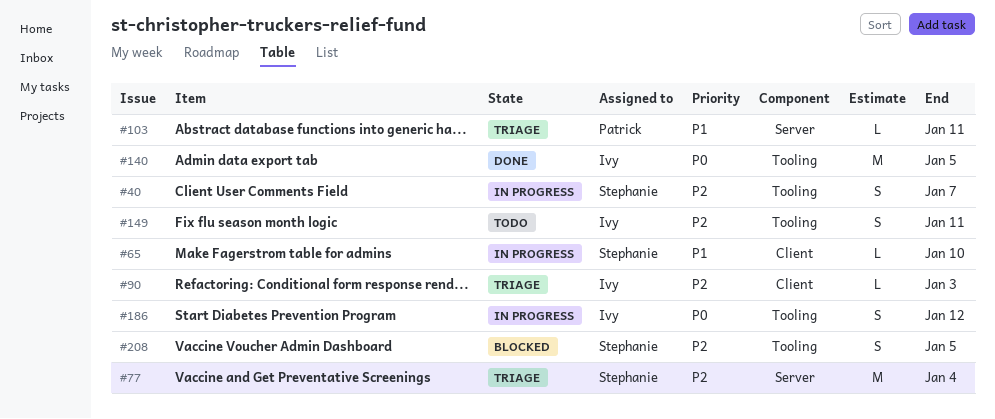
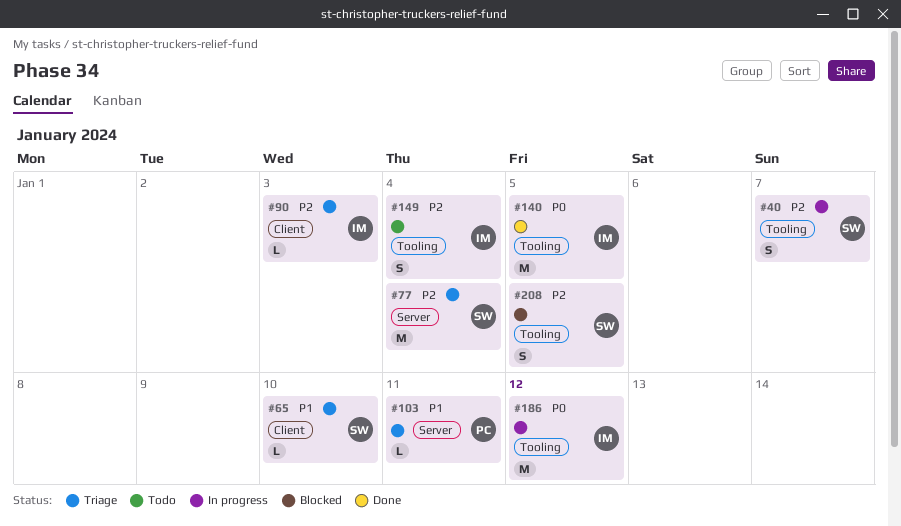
#65, status: In progress -> Triage
#149, due: Jan 11 -> Jan 4
#186, estimate: S -> M

